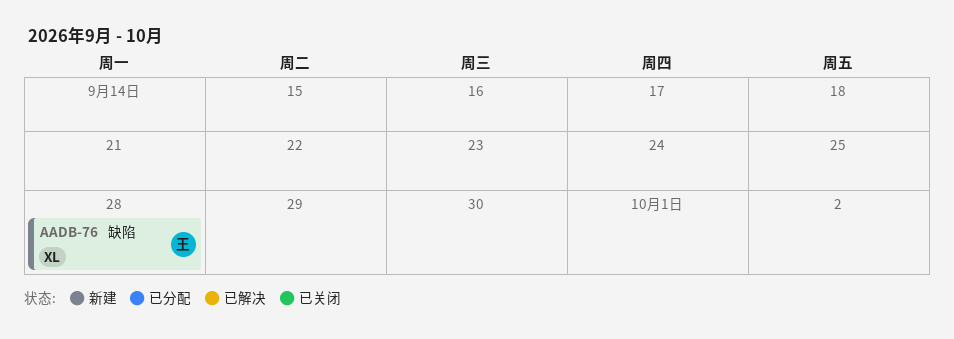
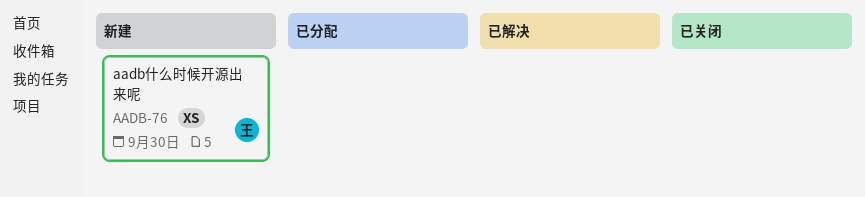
AADB-76, estimate: XL -> XS
AADB-76, due: Sep 28 -> Sep 30

